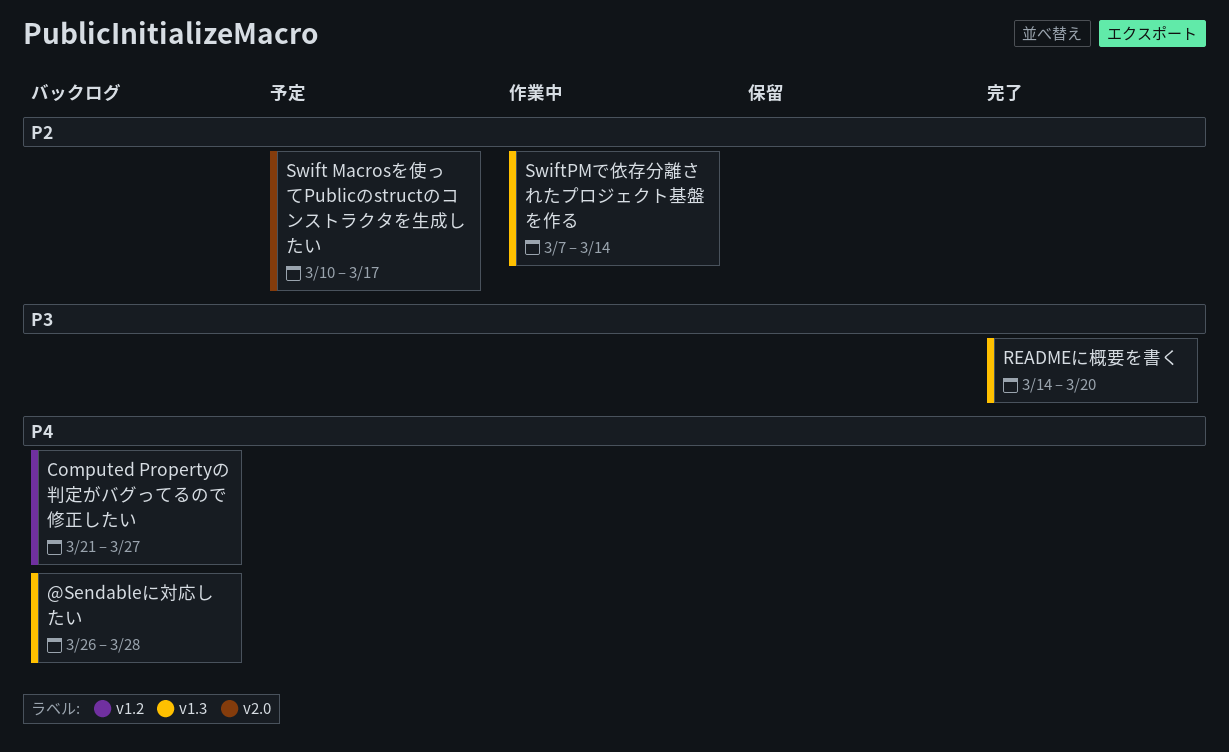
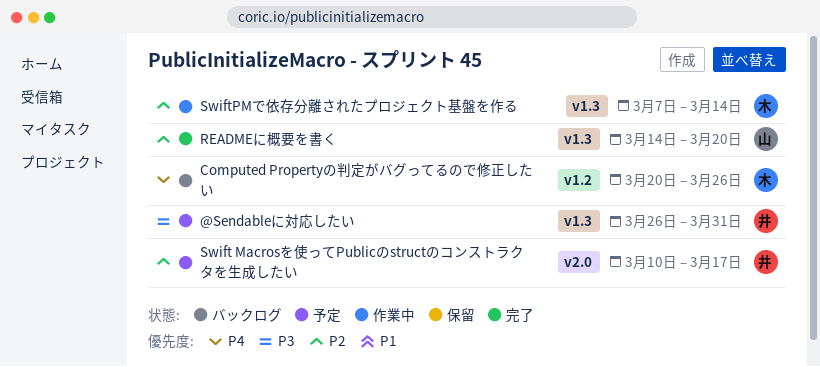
@Sendableに対応したい, status: バックログ -> 予定
@Sendableに対応したい, priority: P4 -> P3
@Sendableに対応したい, due: Mar 28 -> Mar 31
Computed Propertyの判定がバグってるので修正したい, start: Mar 21 -> Mar 20
Computed Propertyの判定がバグってるので修正したい, due: Mar 27 -> Mar 26
READMEに概要を書く, priority: P3 -> P2

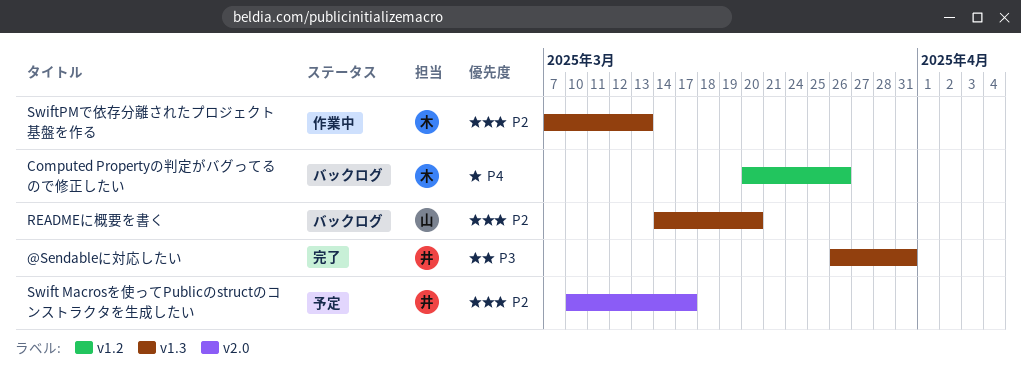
@Sendableに対応したい, status: 予定 -> 完了
READMEに概要を書く, status: 完了 -> バックログ
SwiftPMで依存分離されたプロジェクト基盤を作る, due: Mar 14 -> Mar 13

